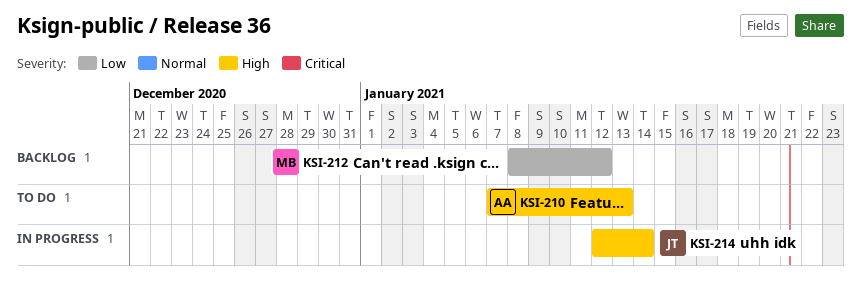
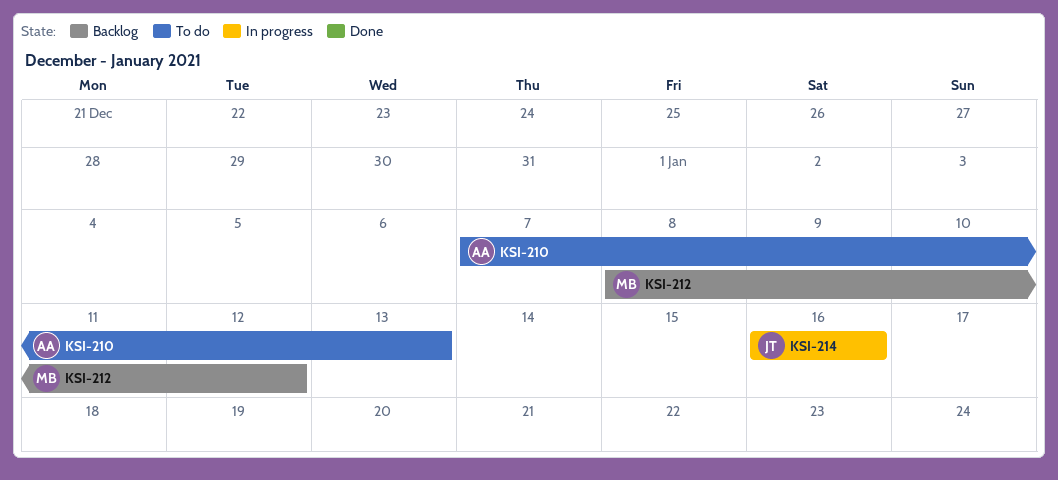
KSI-214, start: Jan 12 -> Jan 16
KSI-214, due: Jan 14 -> Jan 16

